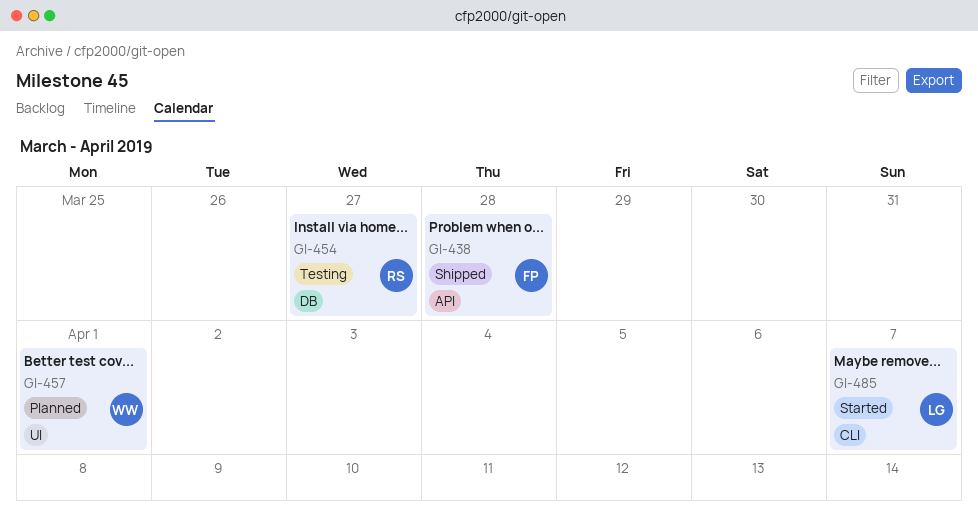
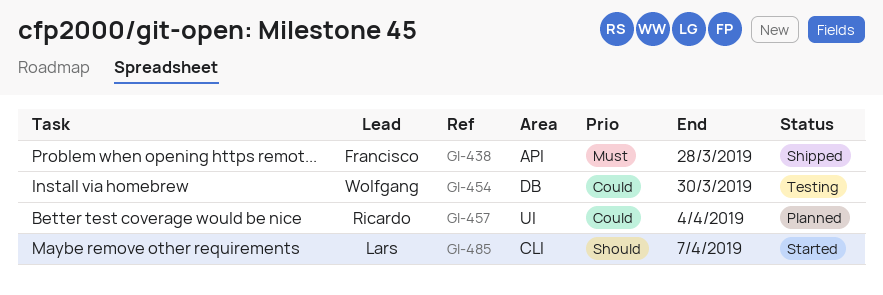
GI-454, owner: Ricardo -> Wolfgang
GI-454, due: Mar 27 -> Mar 30
GI-457, owner: Wolfgang -> Ricardo
GI-457, due: Apr 1 -> Apr 4

